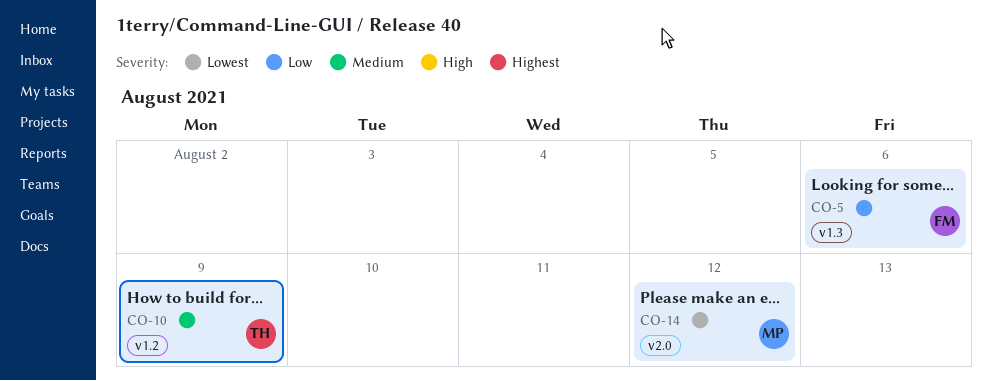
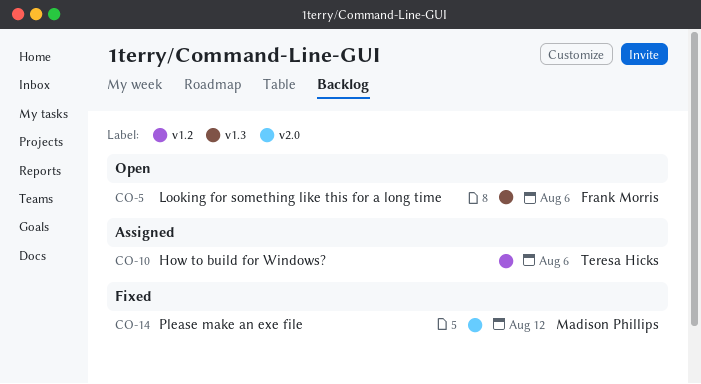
CO-10, due: Aug 9 -> Aug 6

